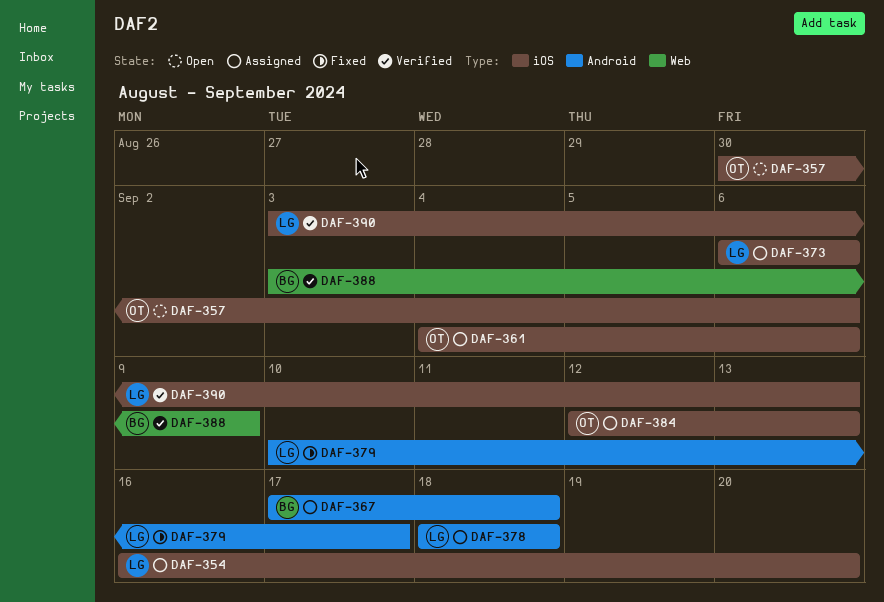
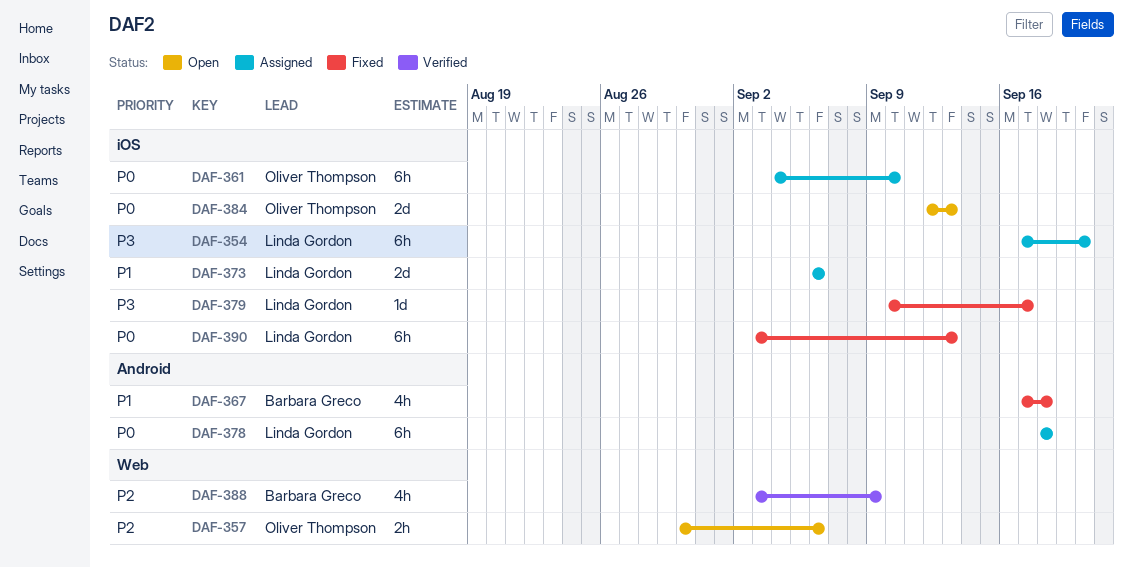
DAF-354, start: Sep 16 -> Sep 17
DAF-357, label: iOS -> Web
DAF-361, due: Sep 6 -> Sep 10
DAF-367, status: Assigned -> Fixed
DAF-379, label: Android -> iOS
DAF-384, status: Assigned -> Open
DAF-390, status: Verified -> Fixed

